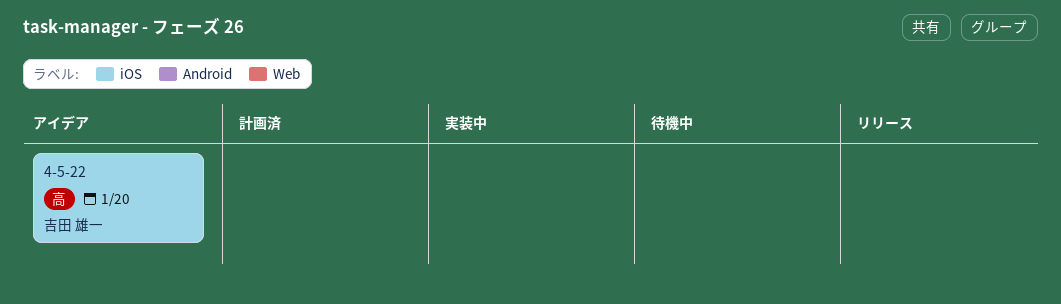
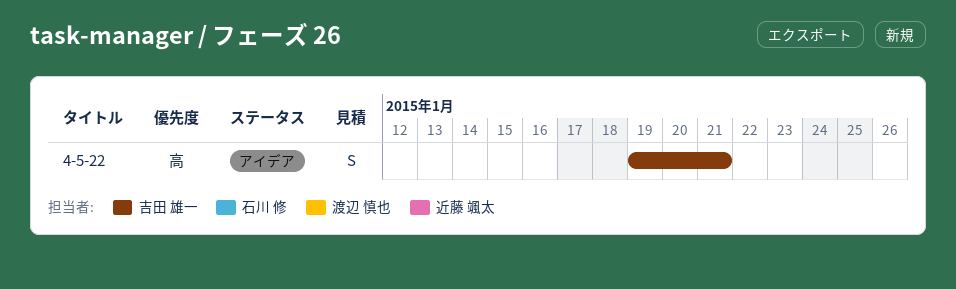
4-5-22, due: Jan 20 -> Jan 21

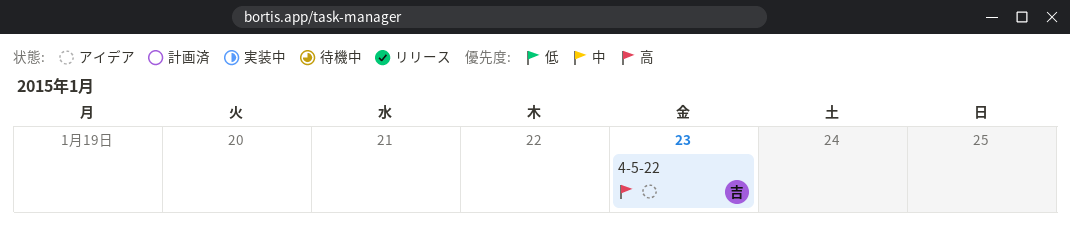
4-5-22, due: Jan 21 -> Jan 23

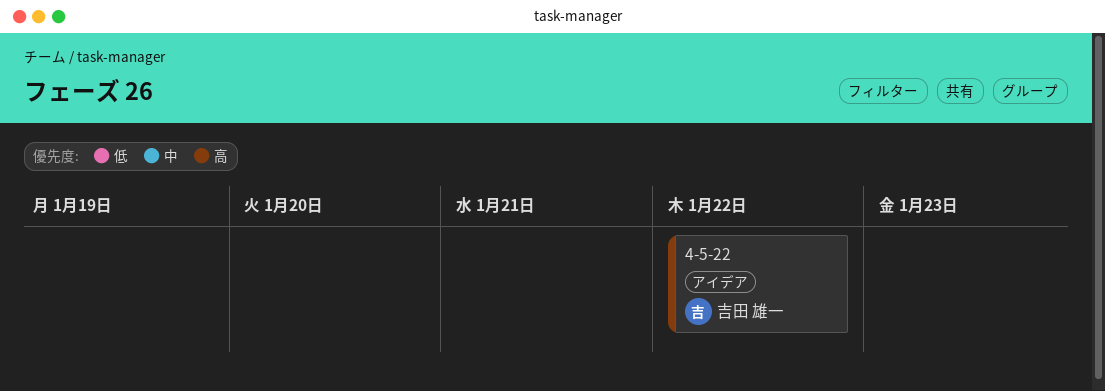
4-5-22, due: Jan 23 -> Jan 22

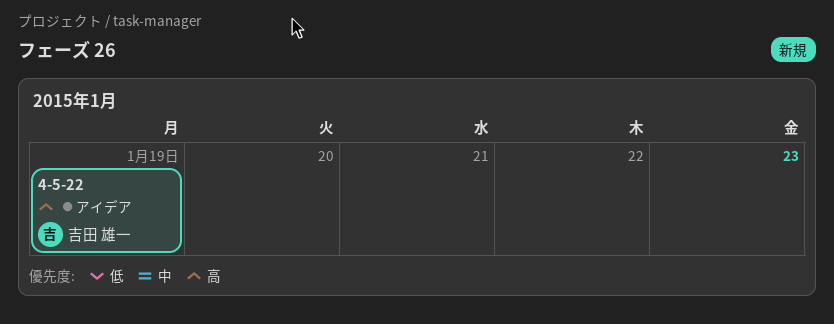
4-5-22, due: Jan 22 -> Jan 19

